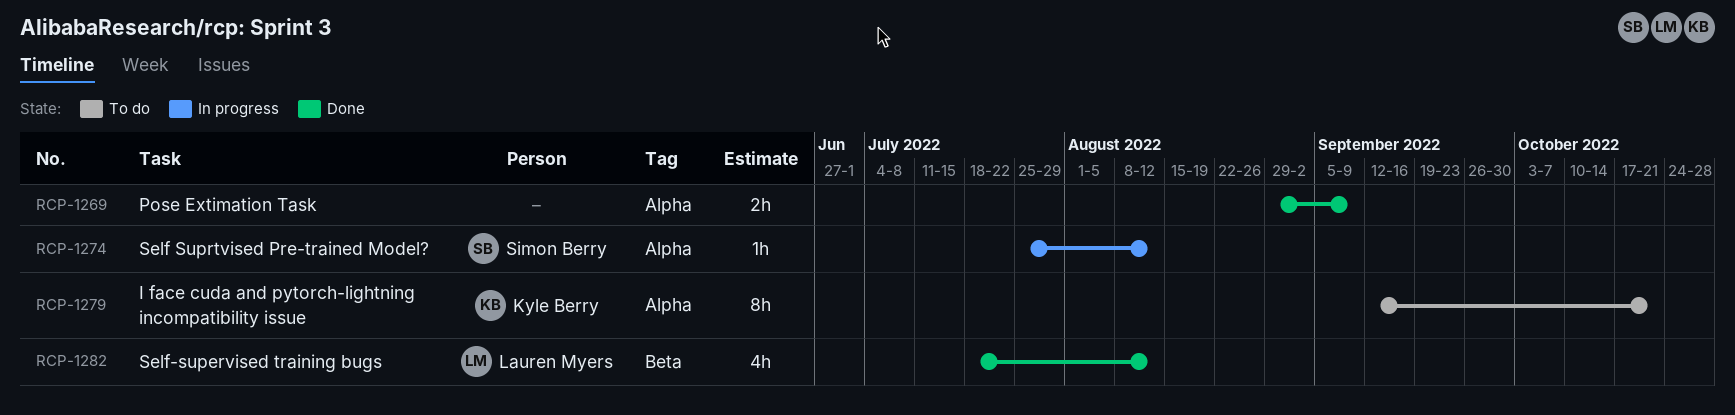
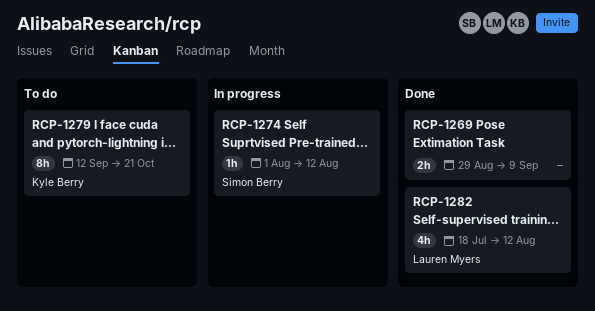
RCP-1274, start: Jul 25 -> Aug 1

